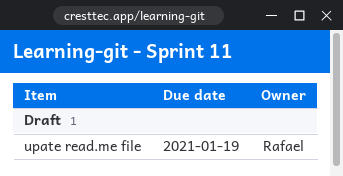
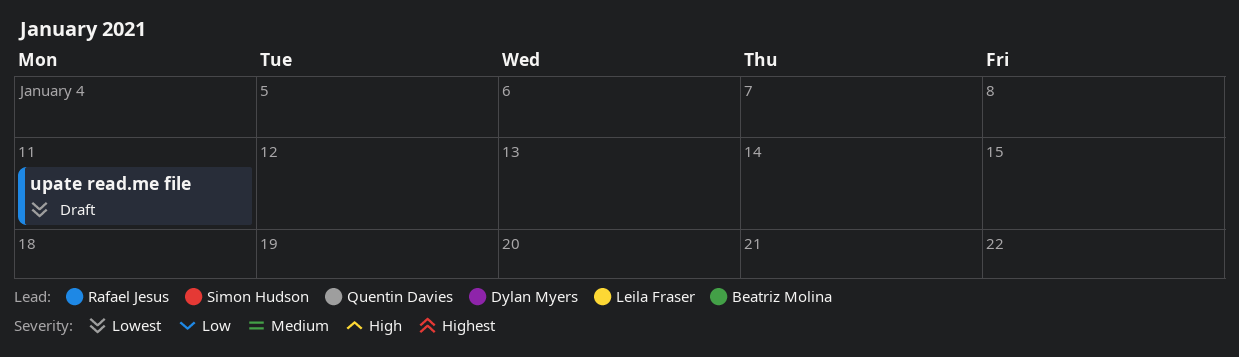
upate read.me file, due: Jan 19 -> Jan 11

